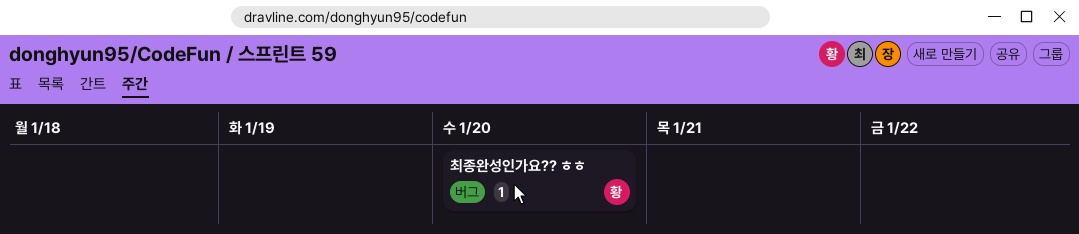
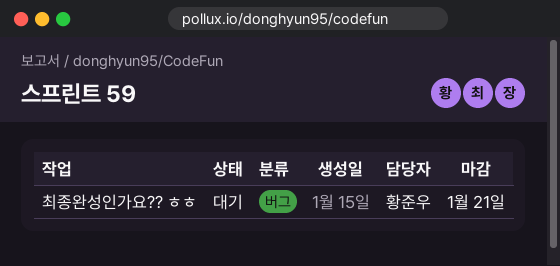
최종완성인가요?? ㅎㅎ, due: Jan 20 -> Jan 21

